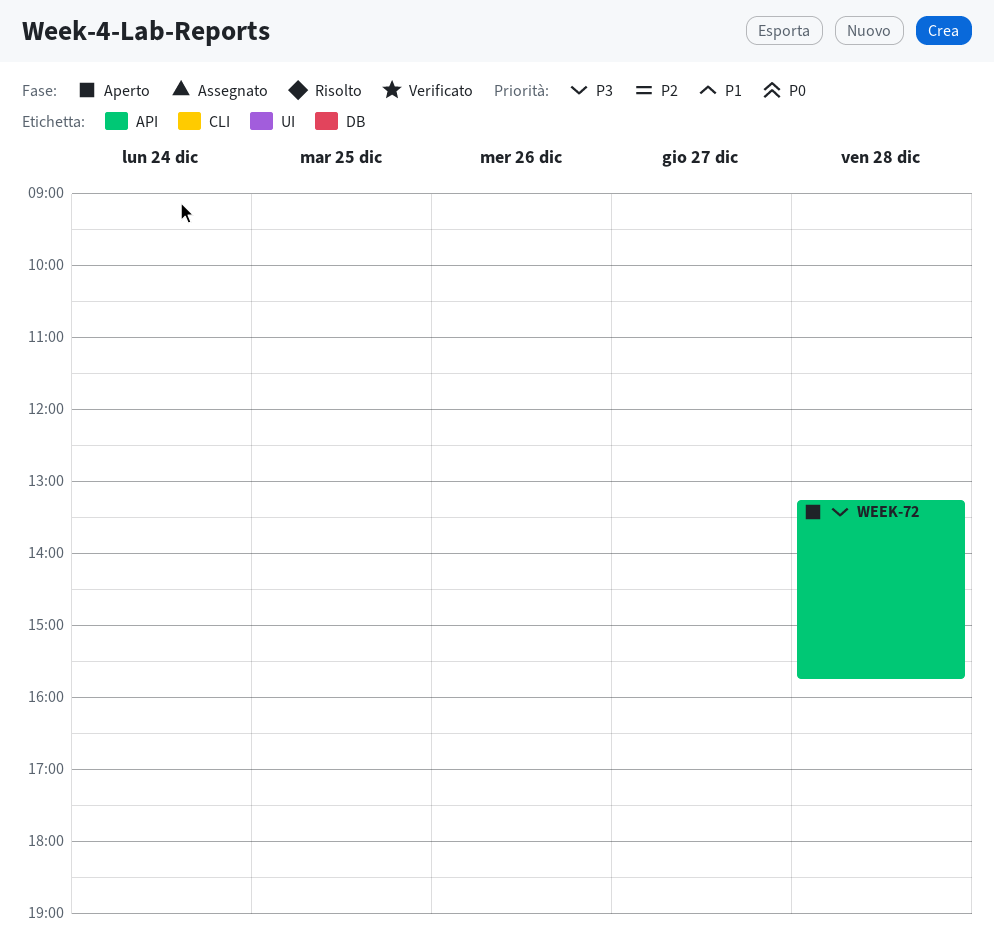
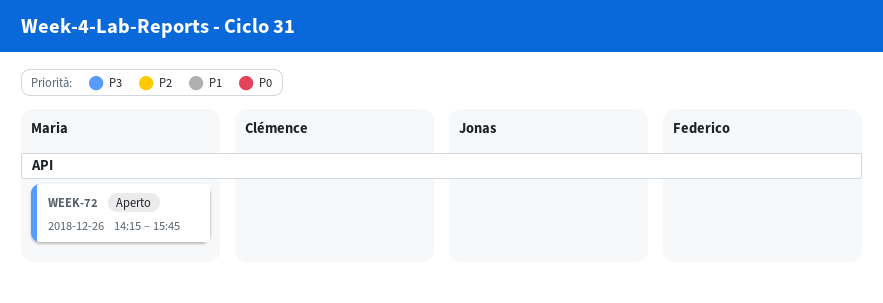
WEEK-72, day: Dec 28 -> Dec 26
WEEK-72, begins: 13:15 -> 14:15

